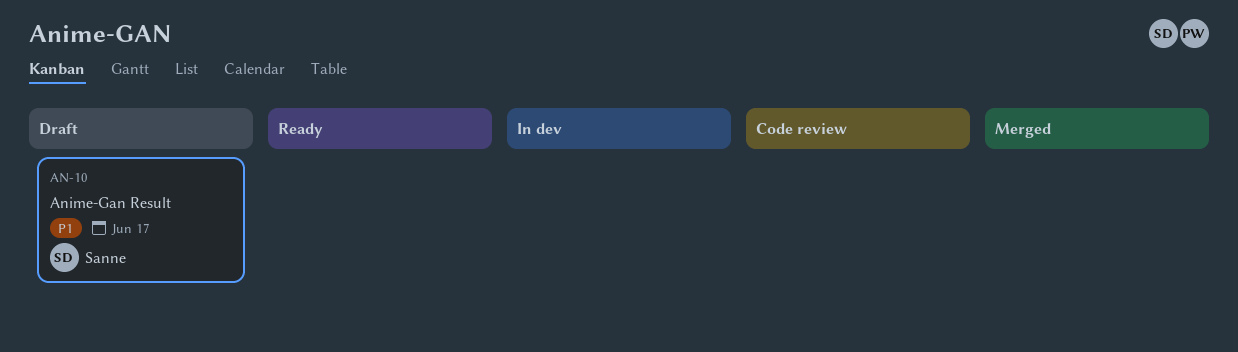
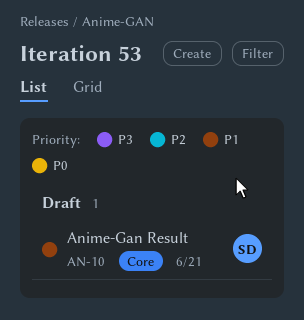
AN-10, due: Jun 17 -> Jun 21

